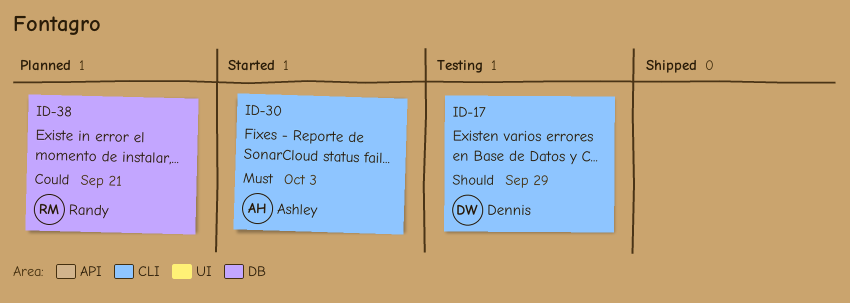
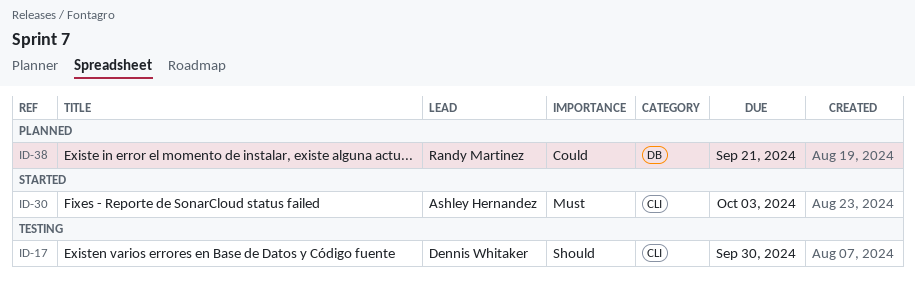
ID-17, due: Sep 29 -> Sep 30

